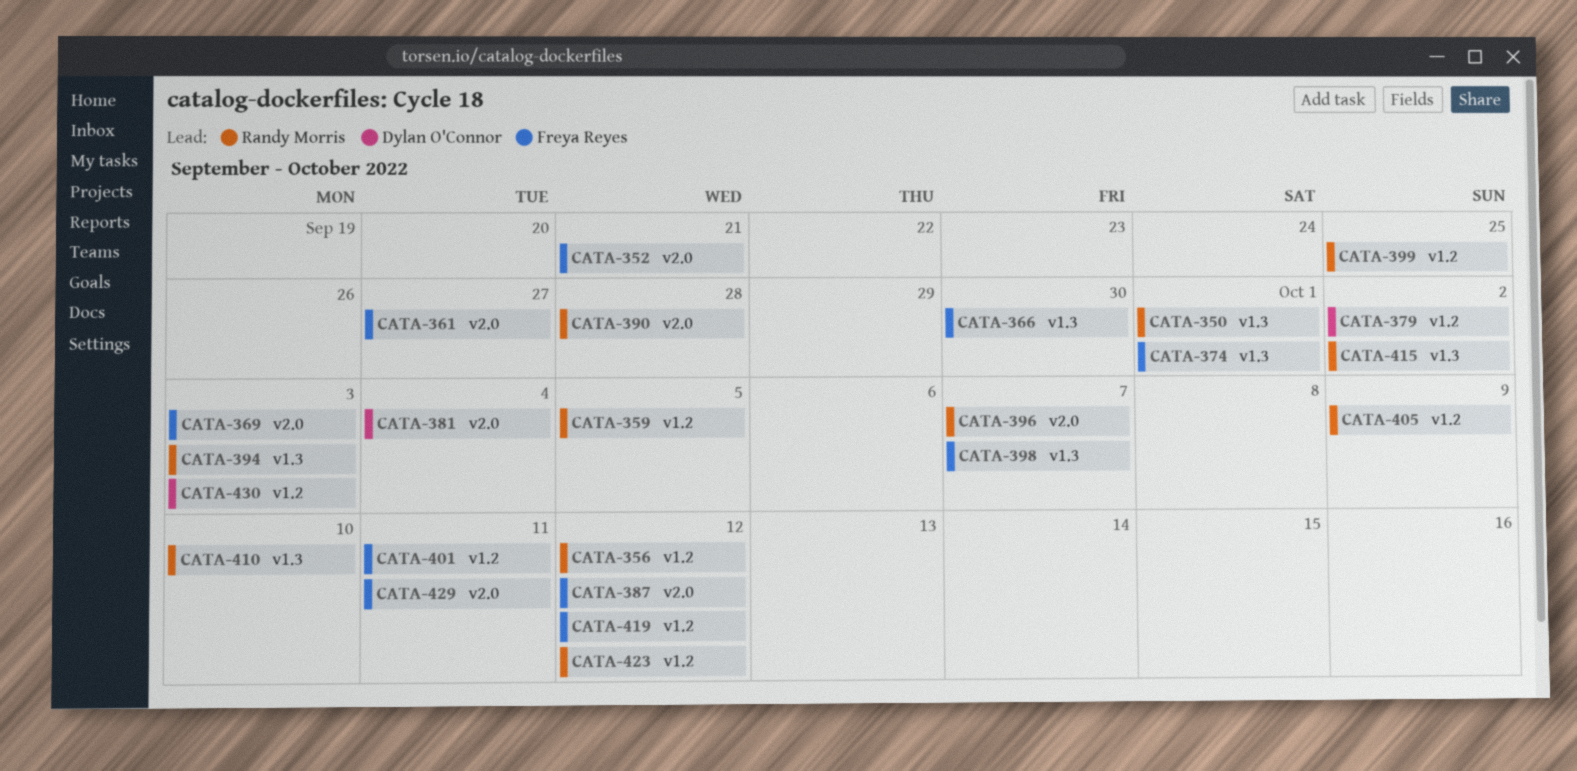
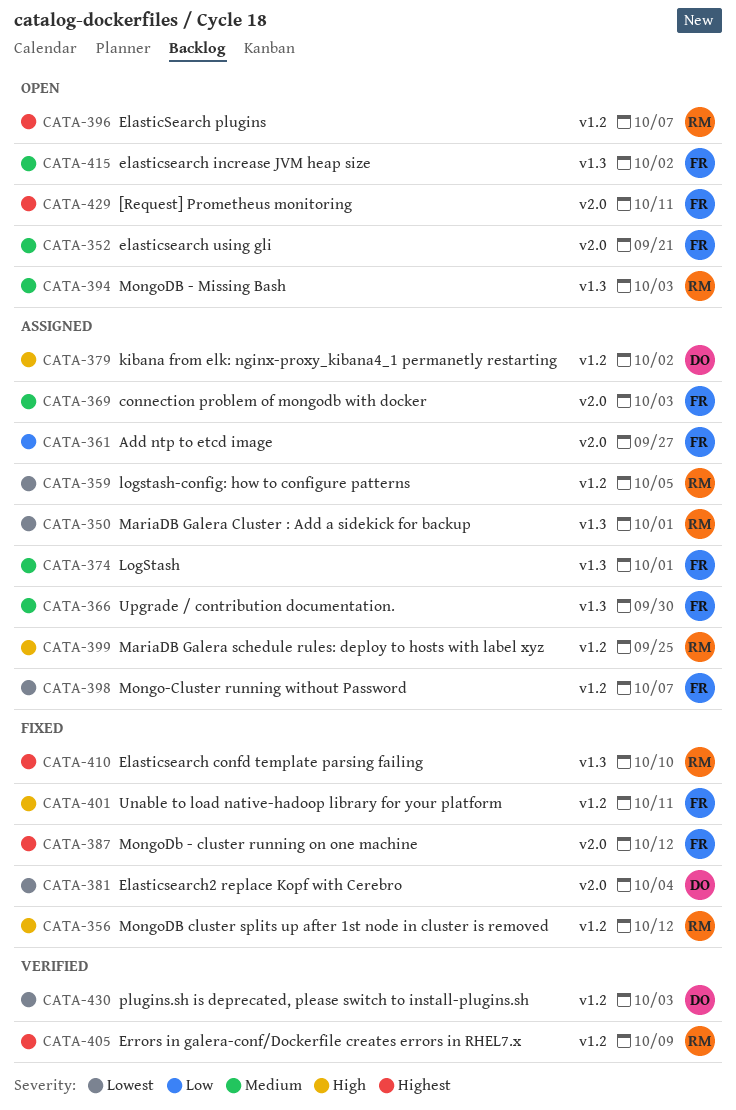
CATA-390: present -> none
CATA-396, label: v2.0 -> v1.2
CATA-398, label: v1.3 -> v1.2
CATA-415, owner: Randy Morris -> Freya Reyes
CATA-419: present -> none
CATA-423: present -> none

